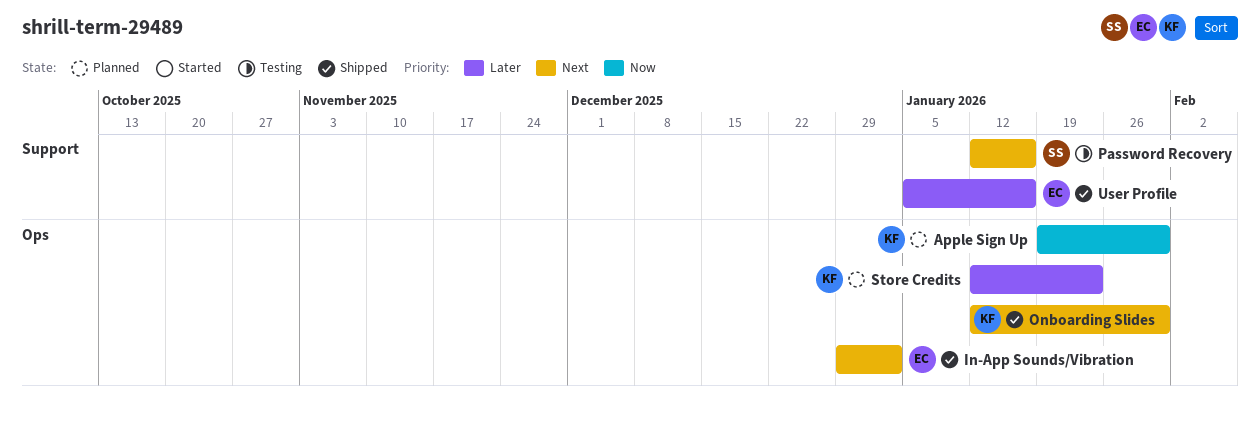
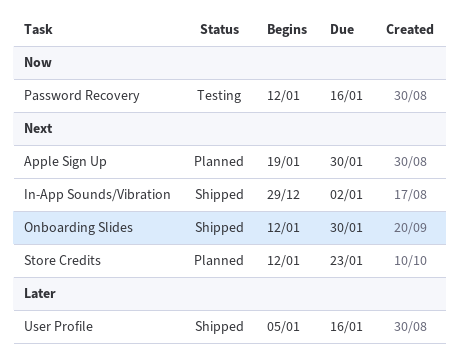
Apple Sign Up, priority: Now -> Next
Password Recovery, priority: Next -> Now
Store Credits, priority: Later -> Next

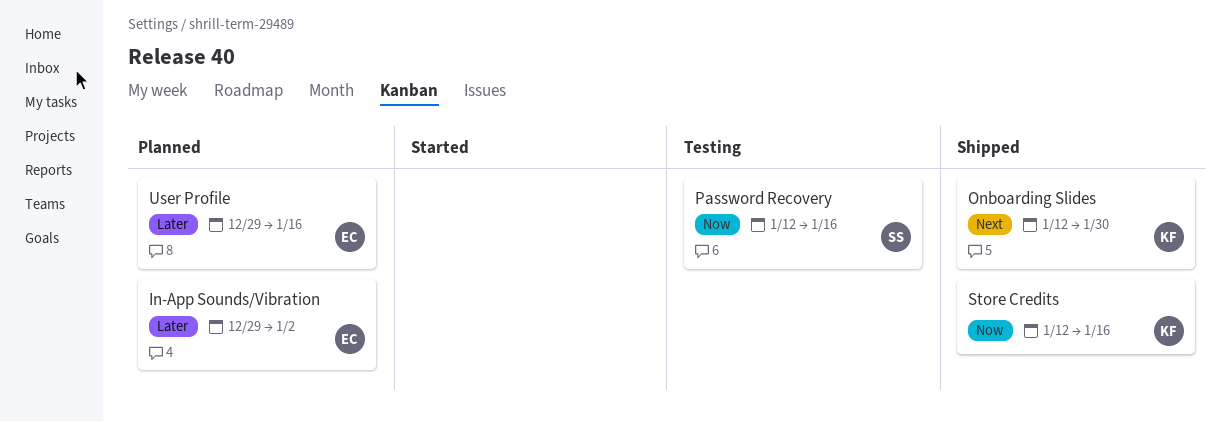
Apple Sign Up: present -> none
In-App Sounds/Vibration, status: Shipped -> Planned
In-App Sounds/Vibration, priority: Next -> Later
Store Credits, status: Planned -> Shipped
Store Credits, priority: Next -> Now
Store Credits, due: Jan 23 -> Jan 16
User Profile, status: Shipped -> Planned
User Profile, start: Jan 5 -> Dec 29

